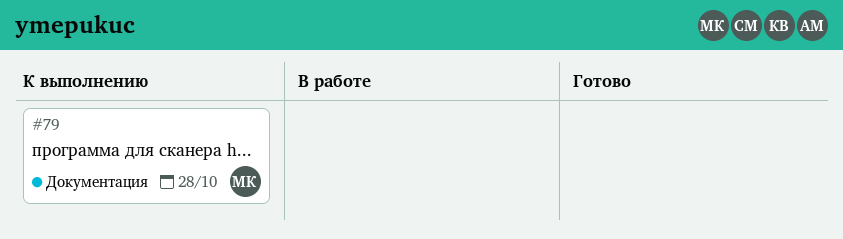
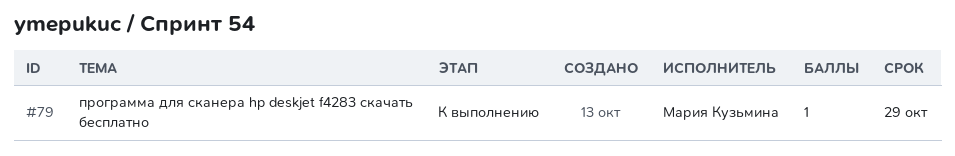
#79, due: Oct 28 -> Oct 29

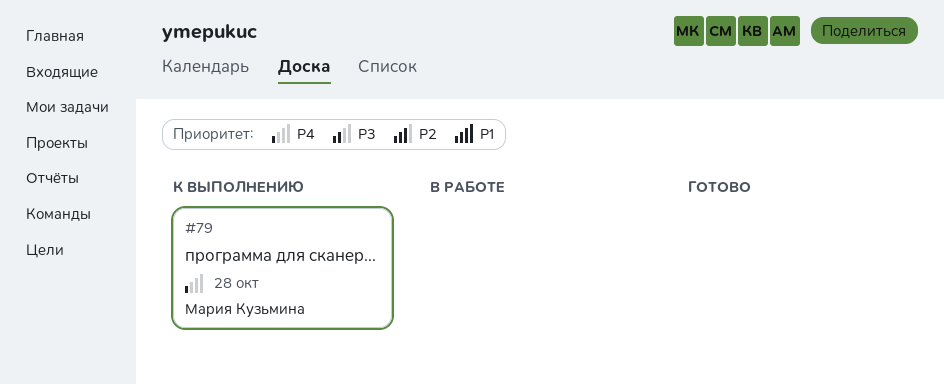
#79, due: Oct 29 -> Oct 28

